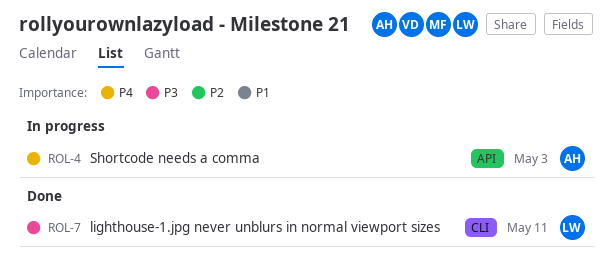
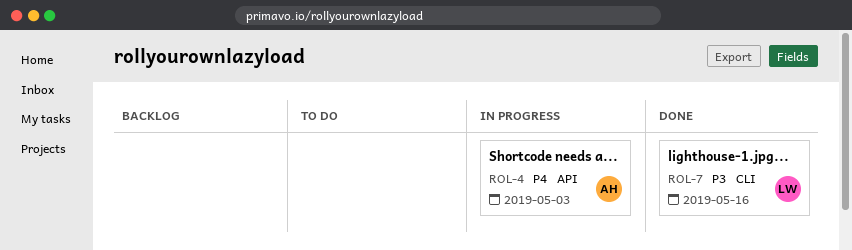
ROL-7, due: May 11 -> May 16

